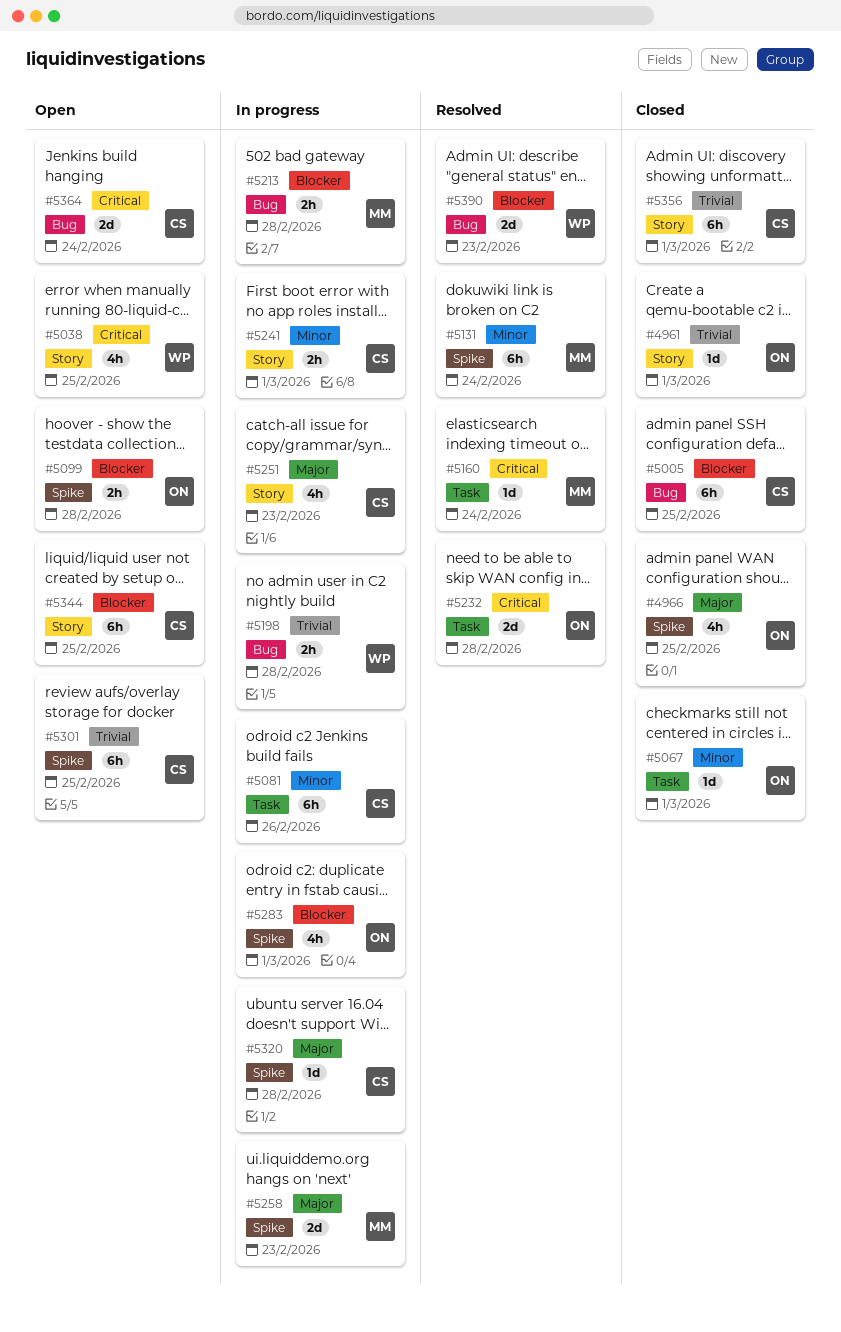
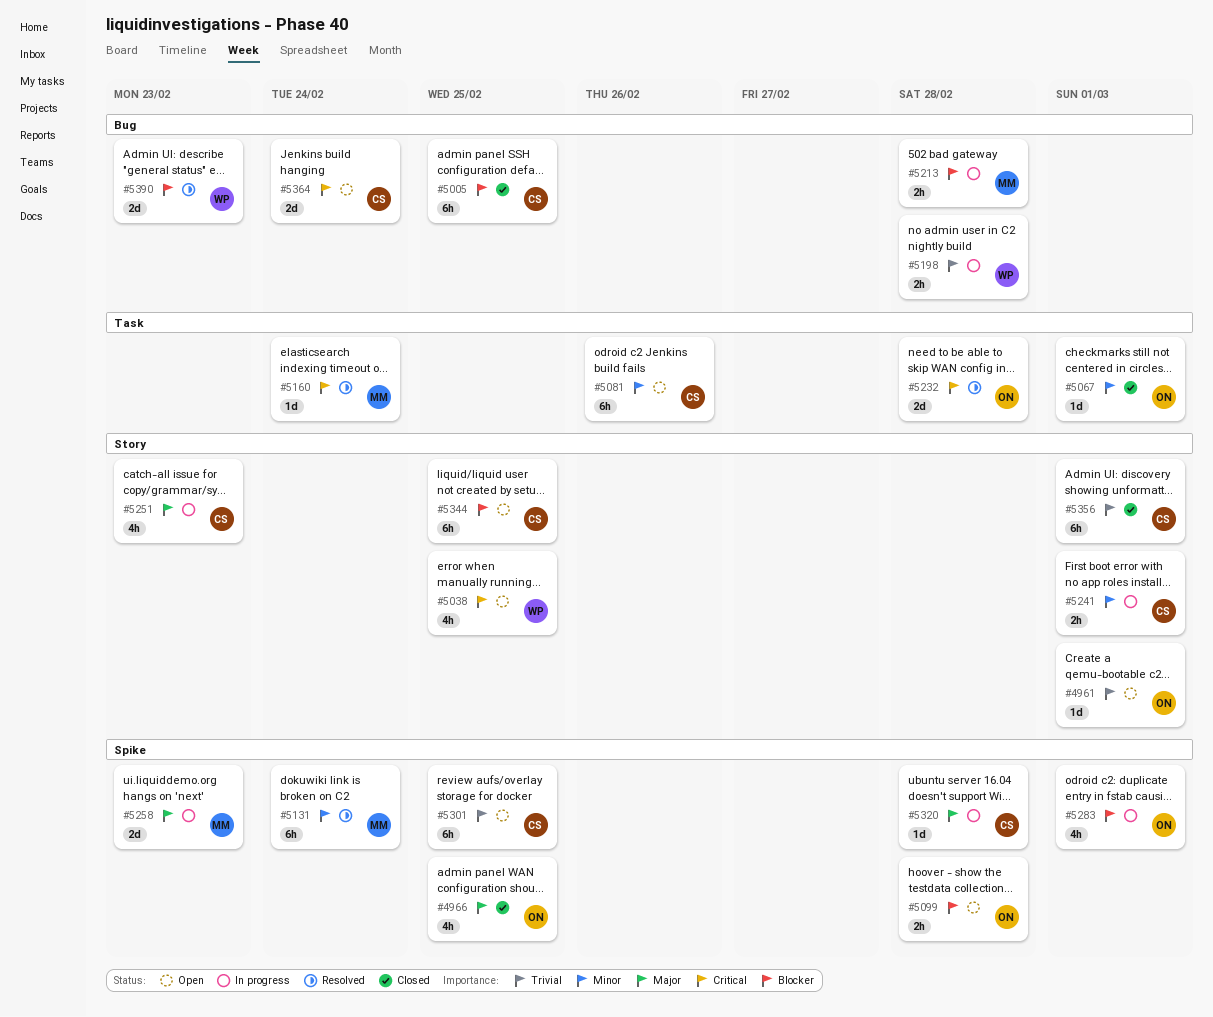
#4961, status: Closed -> Open
#5081, status: In progress -> Open

